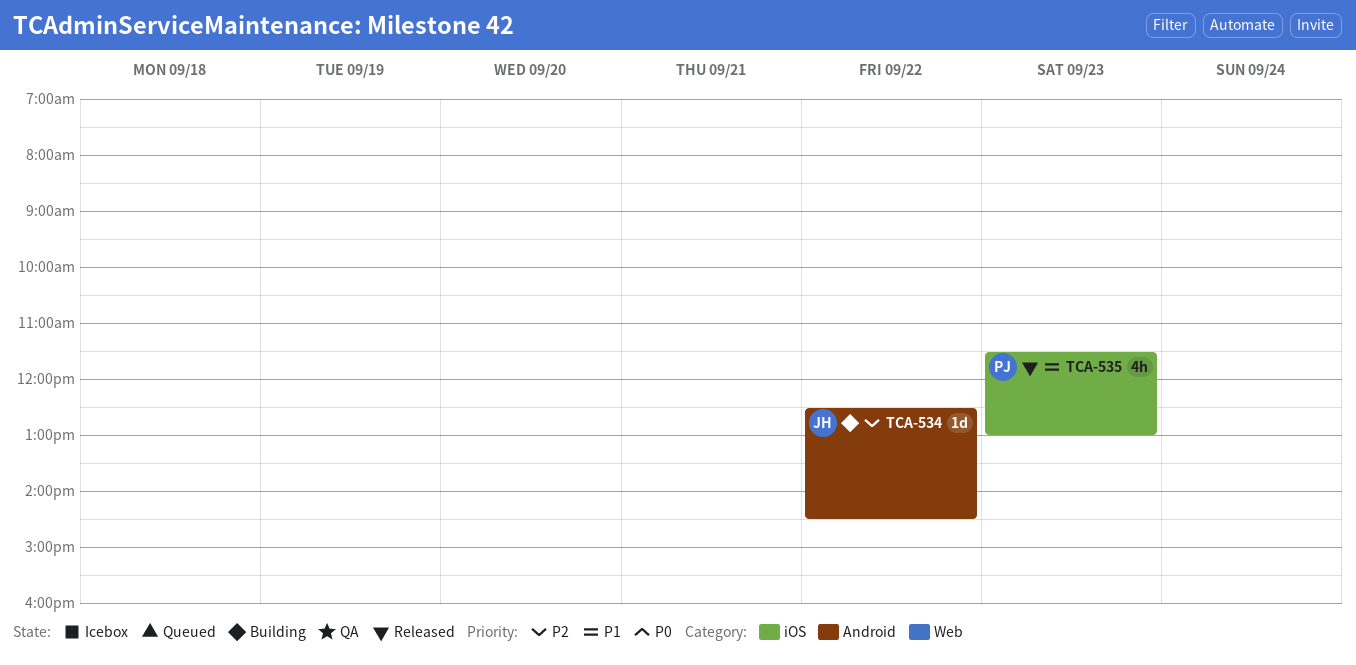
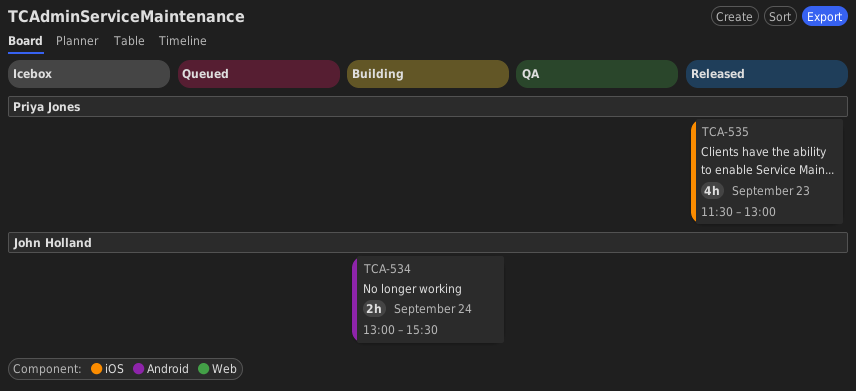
TCA-534, estimate: 1d -> 2h
TCA-534, day: Sep 22 -> Sep 24
TCA-534, begins: 12:30 -> 13:00
TCA-534, ends: 14:30 -> 15:30

